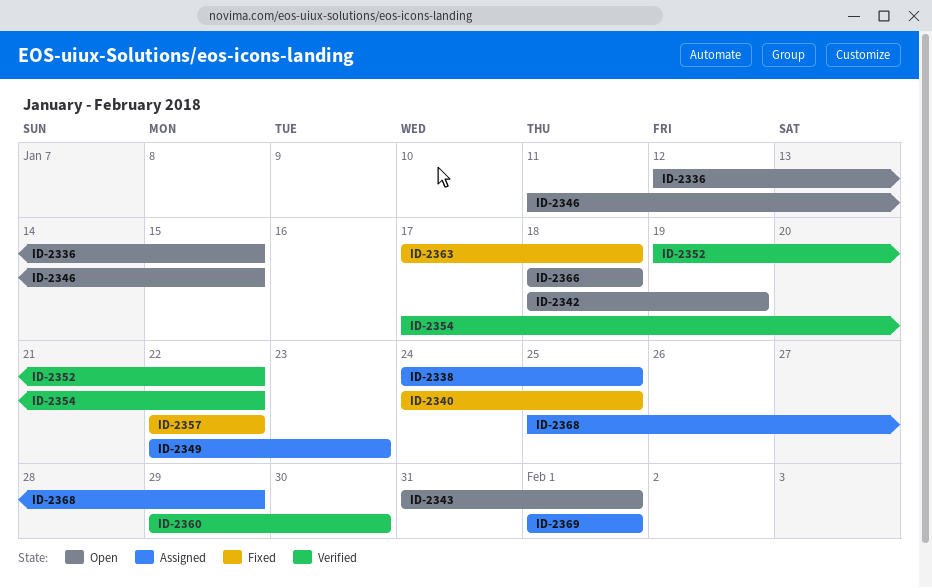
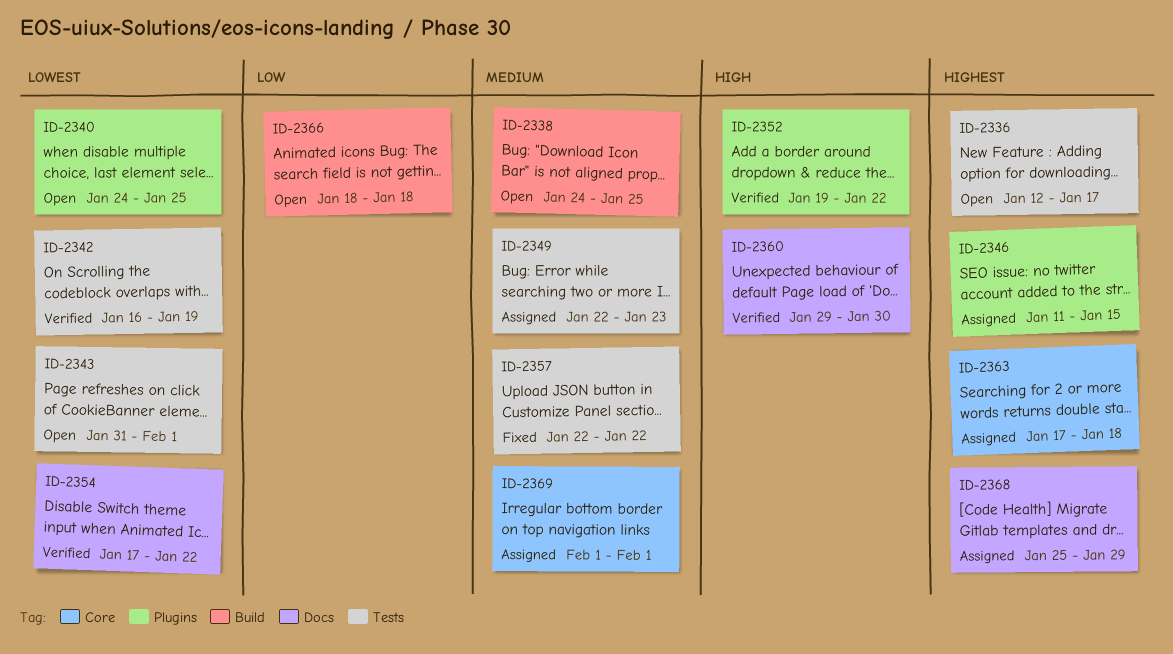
ID-2336, due: Jan 15 -> Jan 17
ID-2338, status: Assigned -> Open
ID-2340, status: Fixed -> Open
ID-2342, status: Open -> Verified
ID-2342, start: Jan 18 -> Jan 16
ID-2346, status: Open -> Assigned
ID-2363, status: Fixed -> Assigned

